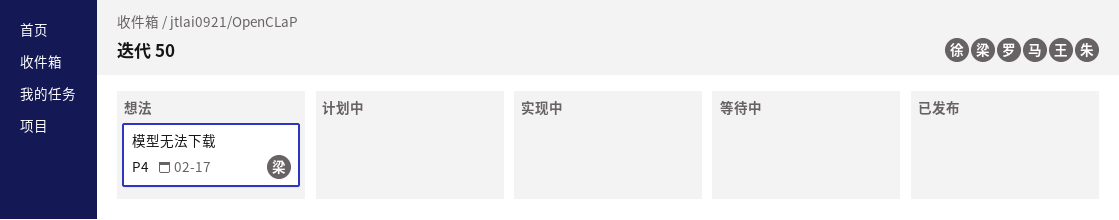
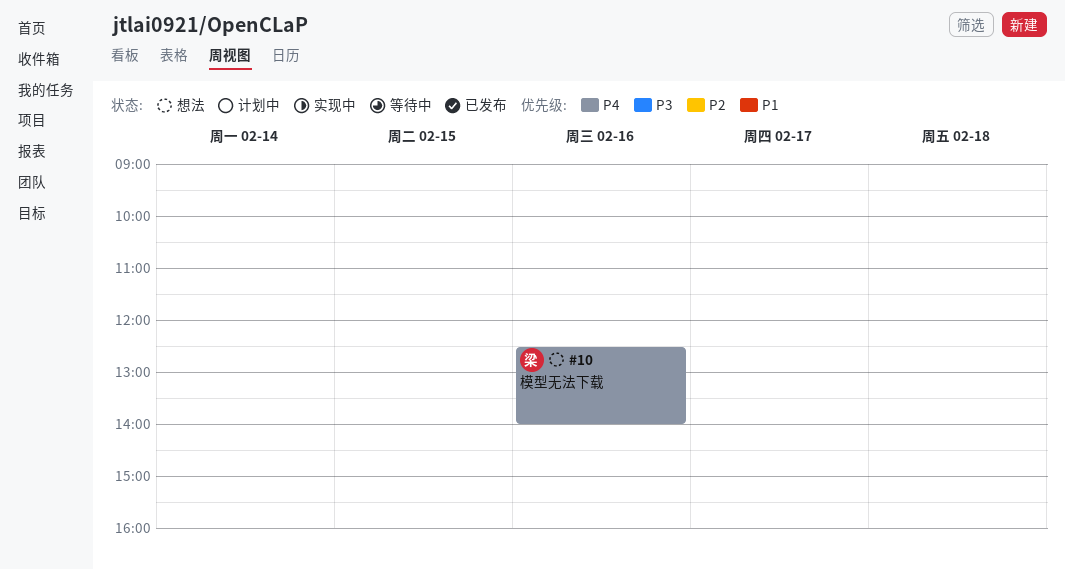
模型无法下载, day: Feb 17 -> Feb 16

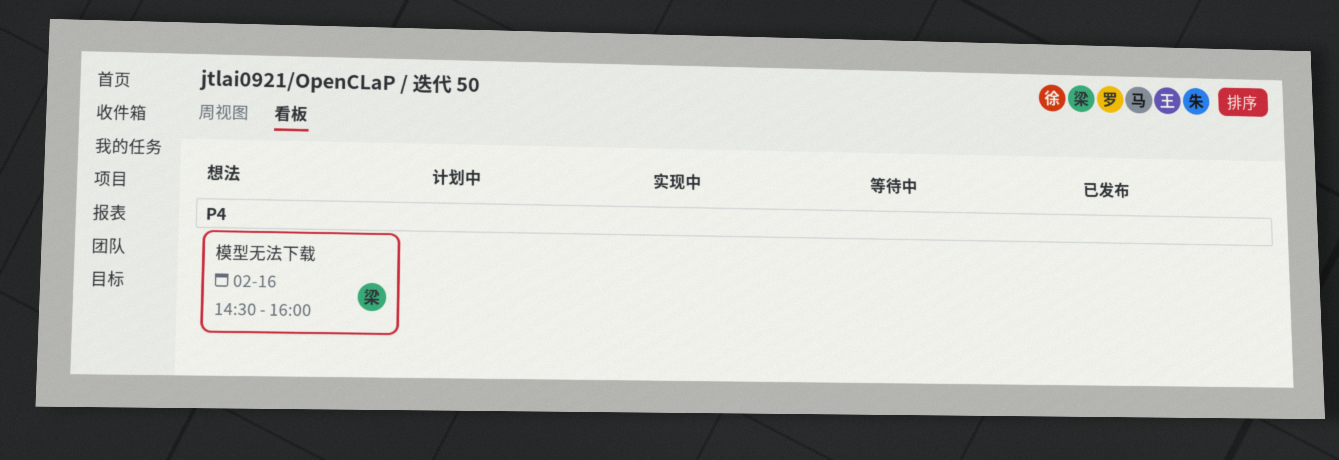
模型无法下载, begins: 12:30 -> 14:30
模型无法下载, ends: 14:00 -> 16:00

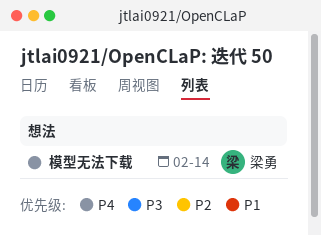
模型无法下载, day: Feb 16 -> Feb 14

